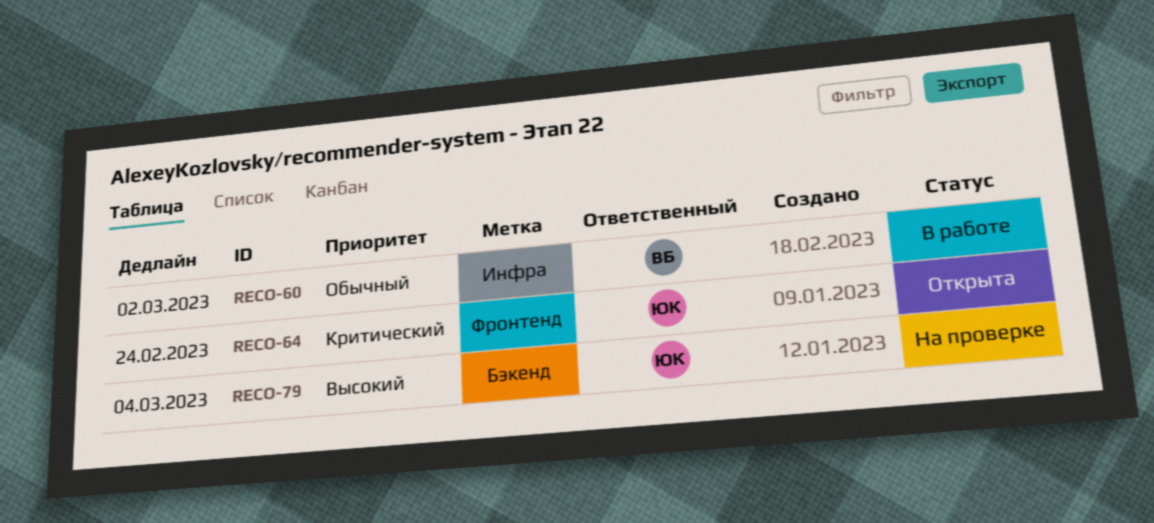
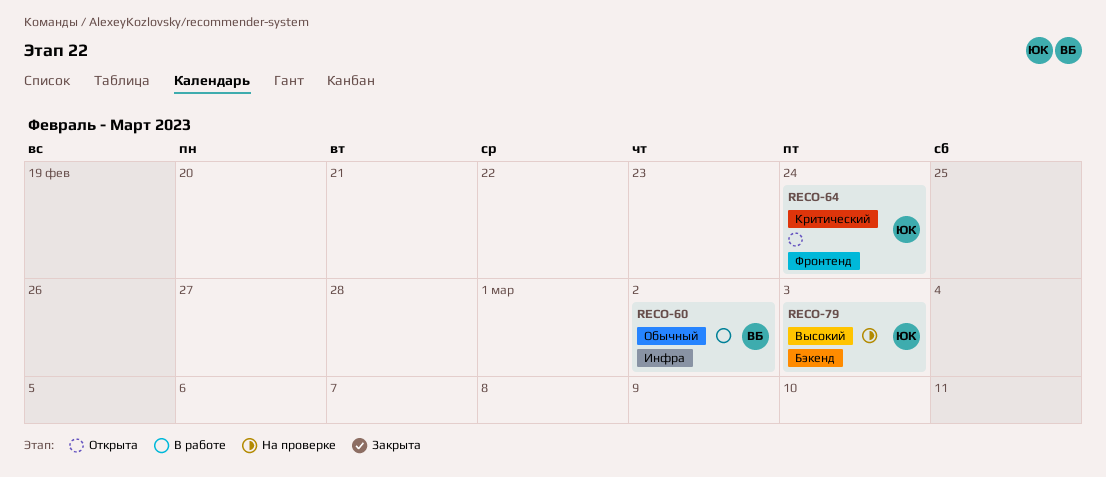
RECO-79, due: Mar 4 -> Mar 3

